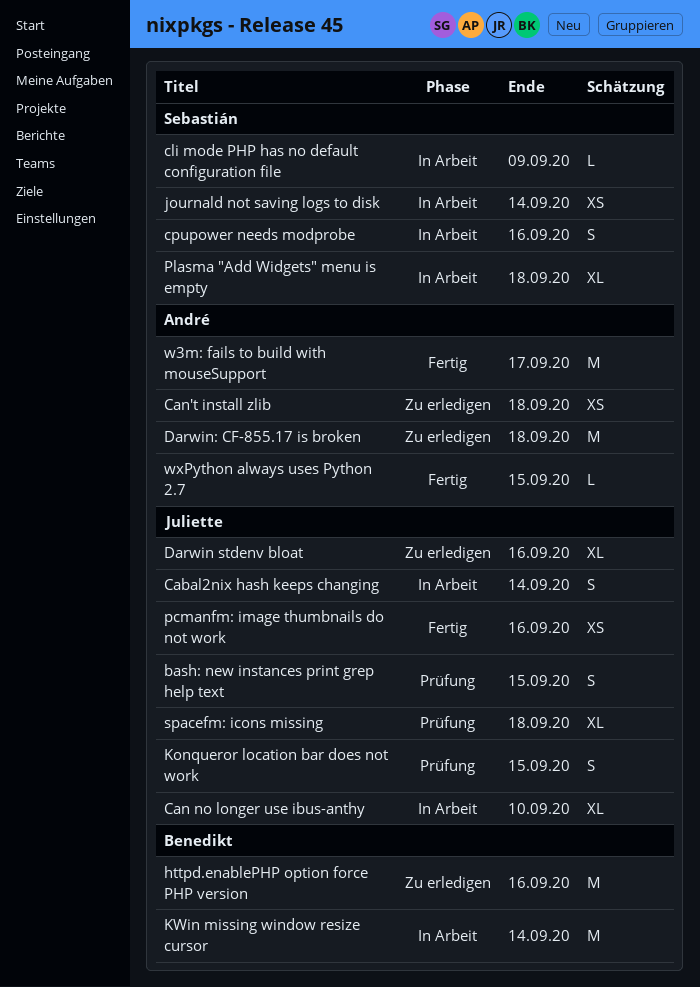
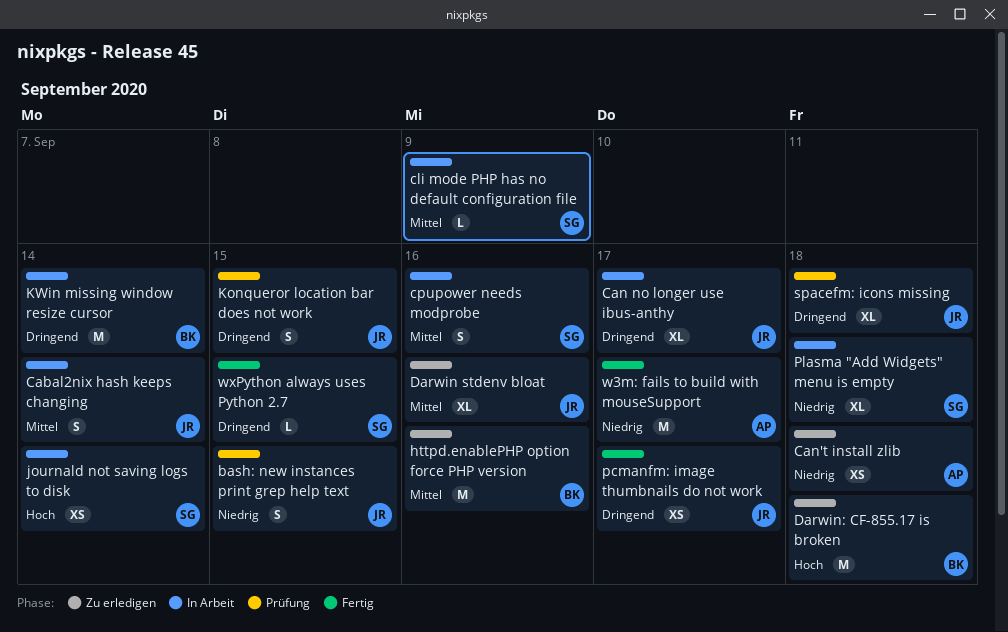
Can no longer use ibus-anthy, due: Sep 10 -> Sep 17
Darwin: CF-855.17 is broken, owner: André -> Benedikt
pcmanfm: image thumbnails do not work, due: Sep 16 -> Sep 17
wxPython always uses Python 2.7, owner: André -> Sebastián

